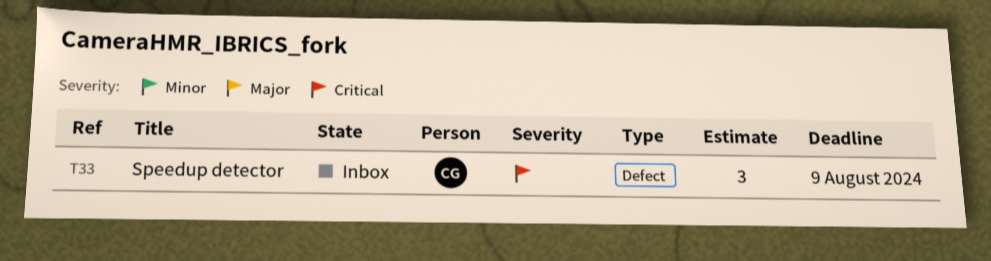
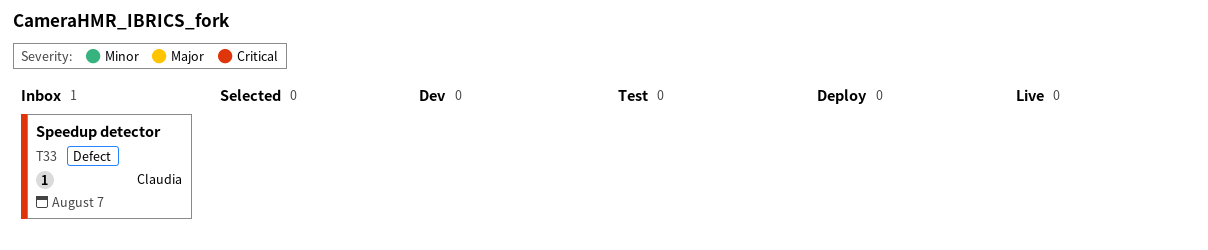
T33, estimate: 3 -> 1
T33, due: Aug 9 -> Aug 7

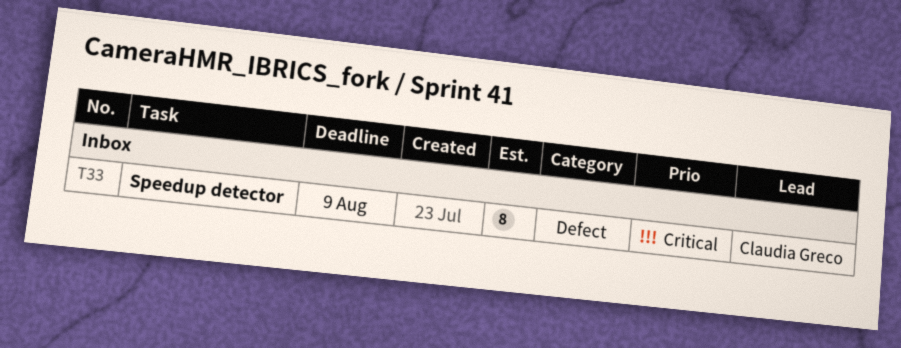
T33, estimate: 1 -> 8
T33, due: Aug 7 -> Aug 9

